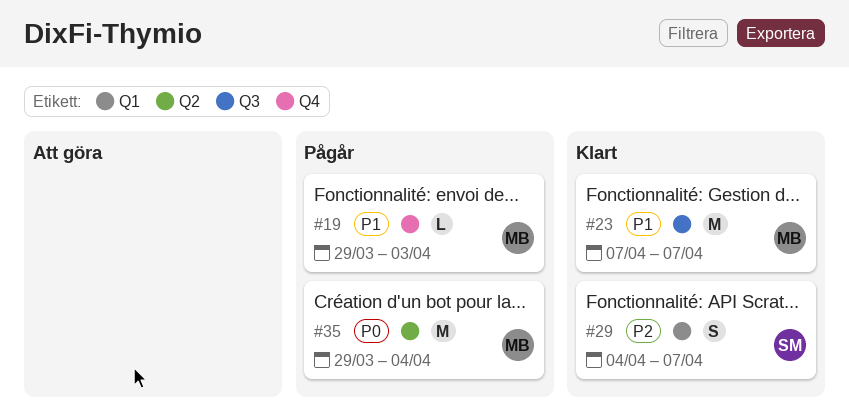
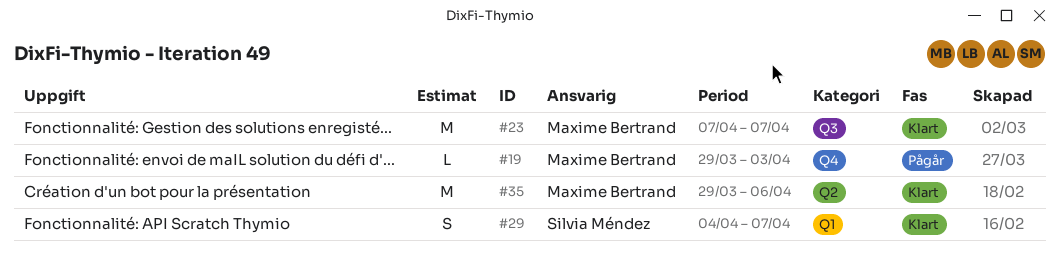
#35, status: Pågår -> Klart
#35, due: Apr 4 -> Apr 6

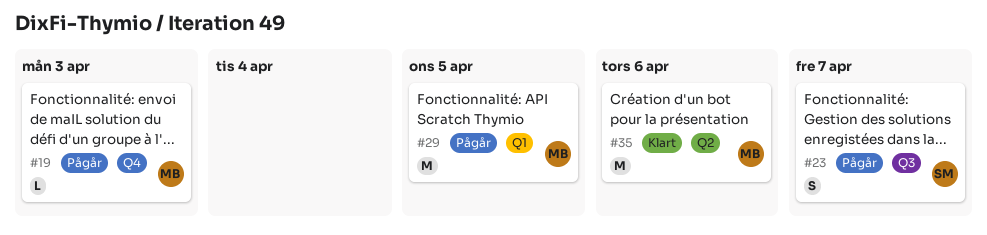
#23, status: Klart -> Pågår
#23, owner: Maxime Bertrand -> Silvia Méndez
#23, estimate: M -> S
#29, status: Klart -> Pågår
#29, owner: Silvia Méndez -> Maxime Bertrand
#29, estimate: S -> M
#29, due: Apr 7 -> Apr 5

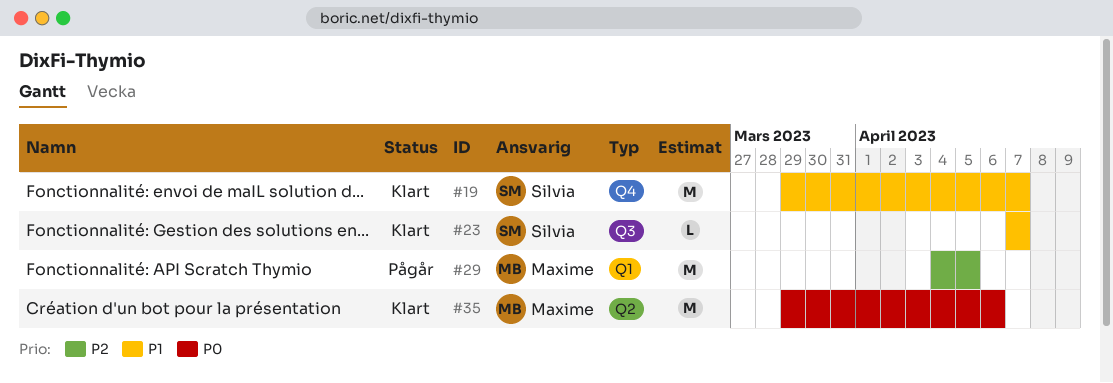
#19, status: Pågår -> Klart
#19, owner: Maxime -> Silvia
#19, estimate: L -> M
#19, due: Apr 3 -> Apr 7
#23, status: Pågår -> Klart
#23, estimate: S -> L

